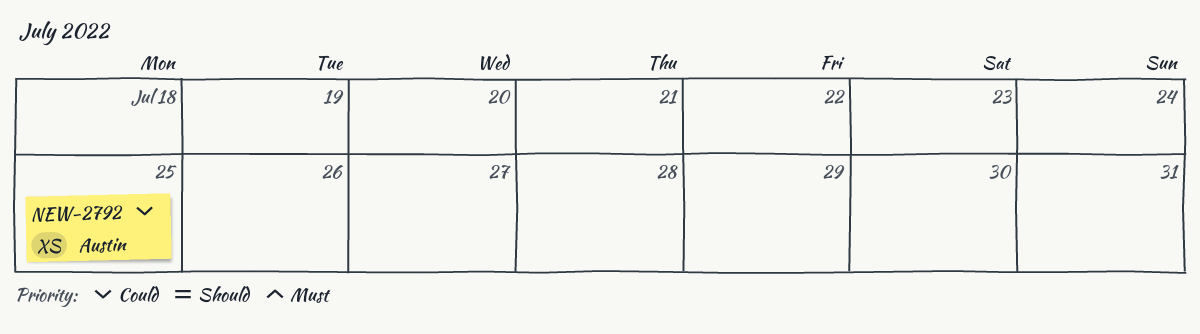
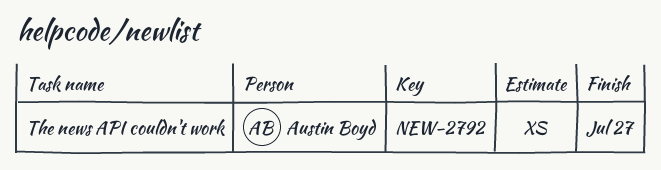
NEW-2792, due: Jul 25 -> Jul 27

